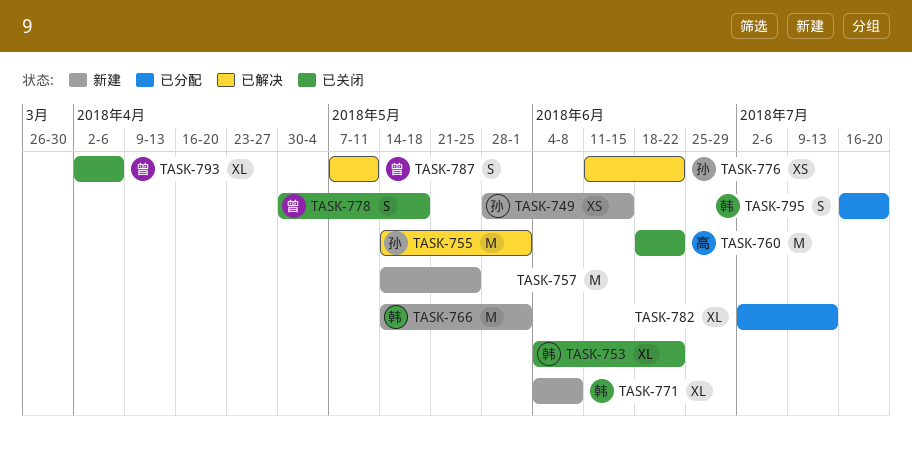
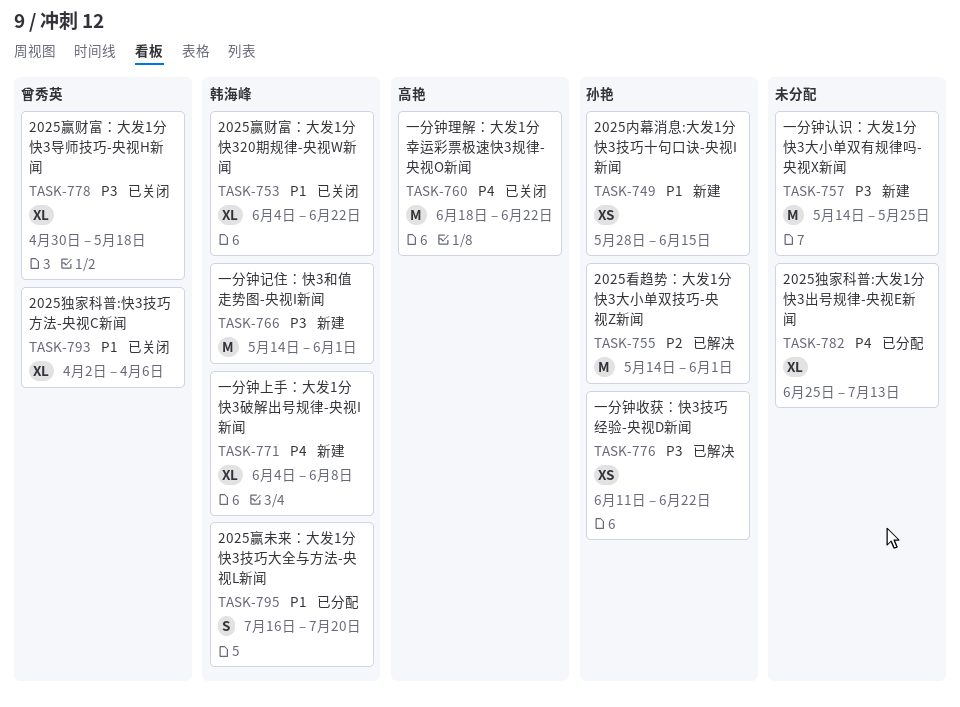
TASK-778, estimate: S -> XL
TASK-782, start: Jul 2 -> Jun 25
TASK-787: present -> none

